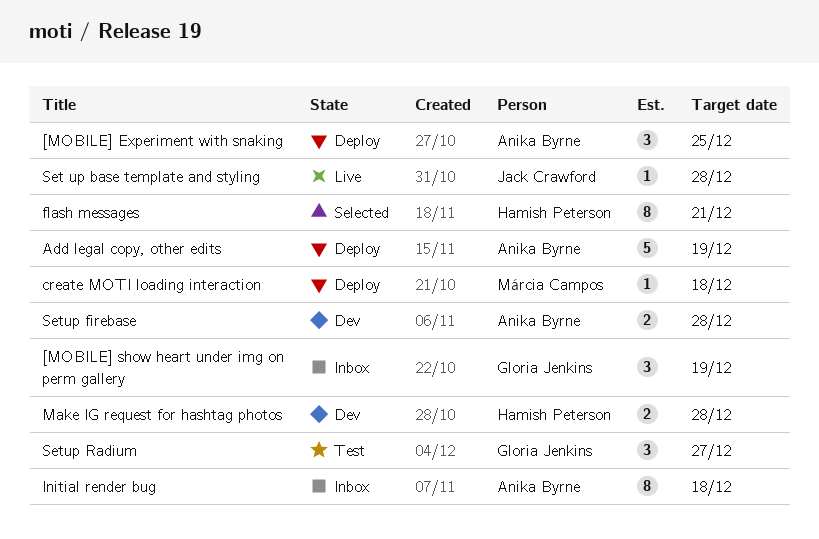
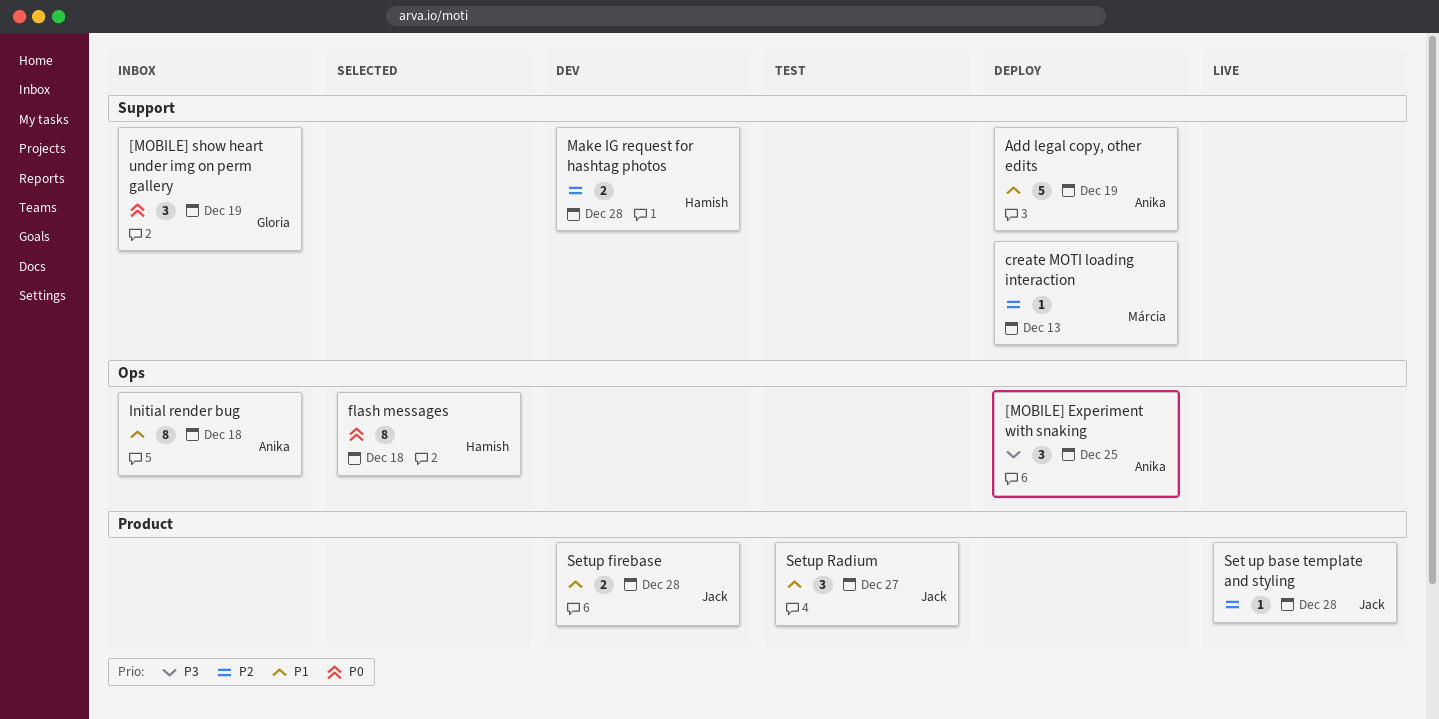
create MOTI loading interaction, due: Dec 18 -> Dec 13
flash messages, due: Dec 21 -> Dec 18
Setup firebase, owner: Anika Byrne -> Jack Crawford
Setup Radium, owner: Gloria Jenkins -> Jack Crawford

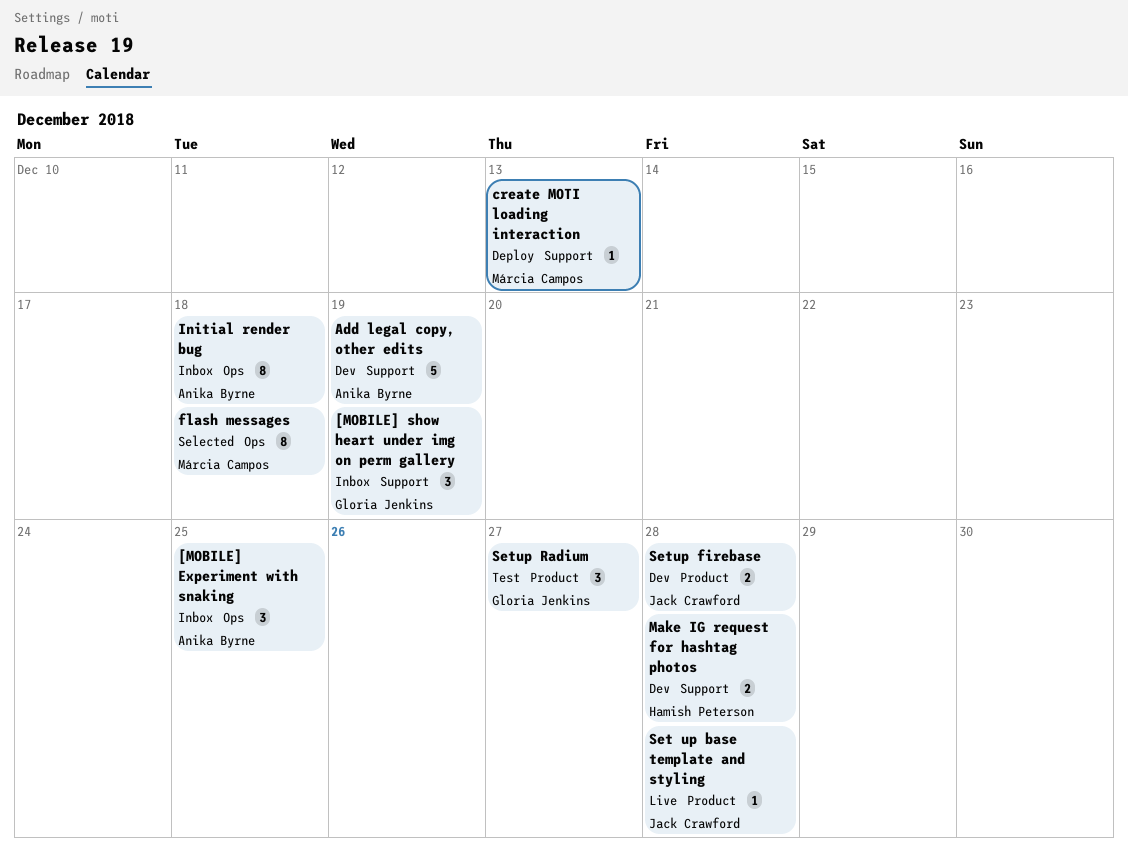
[MOBILE] Experiment with snaking, status: Deploy -> Inbox
Add legal copy, other edits, status: Deploy -> Dev
flash messages, owner: Hamish Peterson -> Márcia Campos
Setup Radium, owner: Jack Crawford -> Gloria Jenkins

